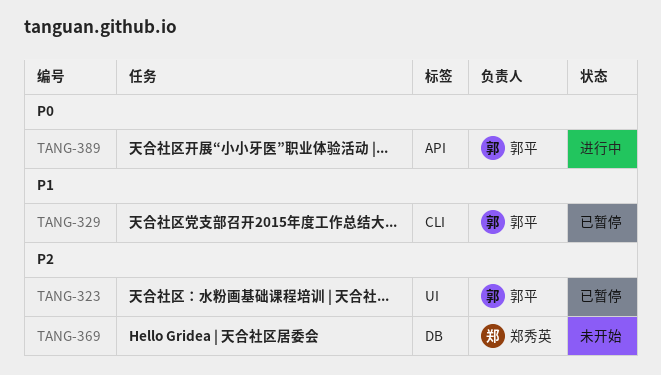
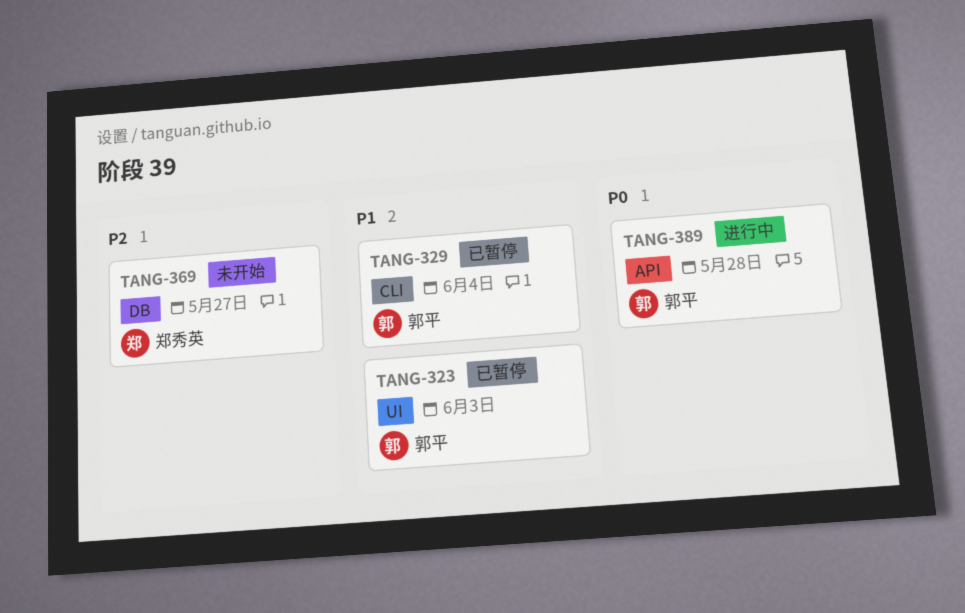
TANG-323, priority: P2 -> P1

